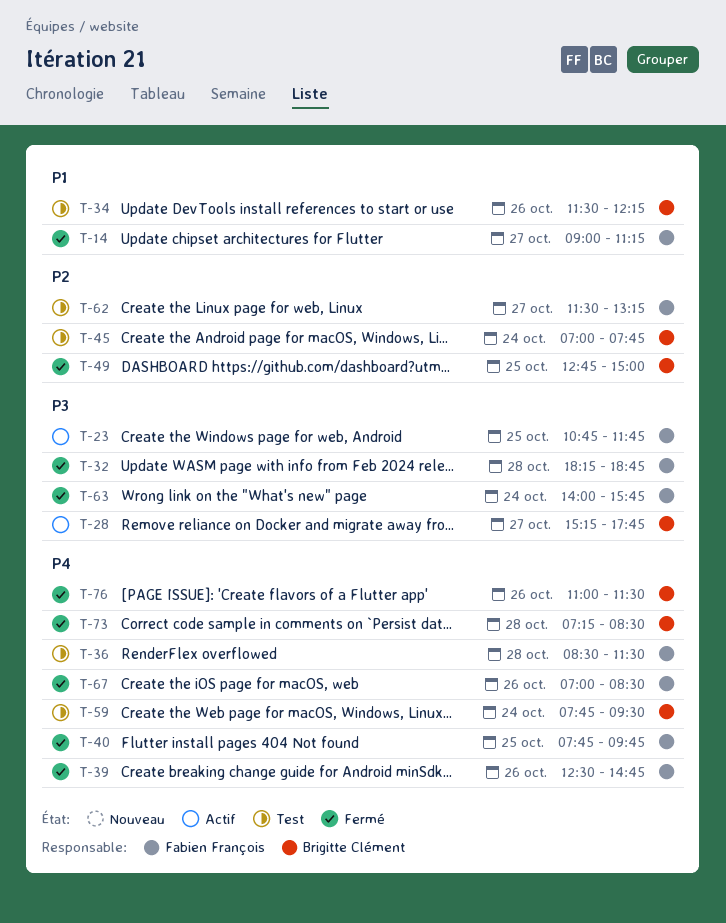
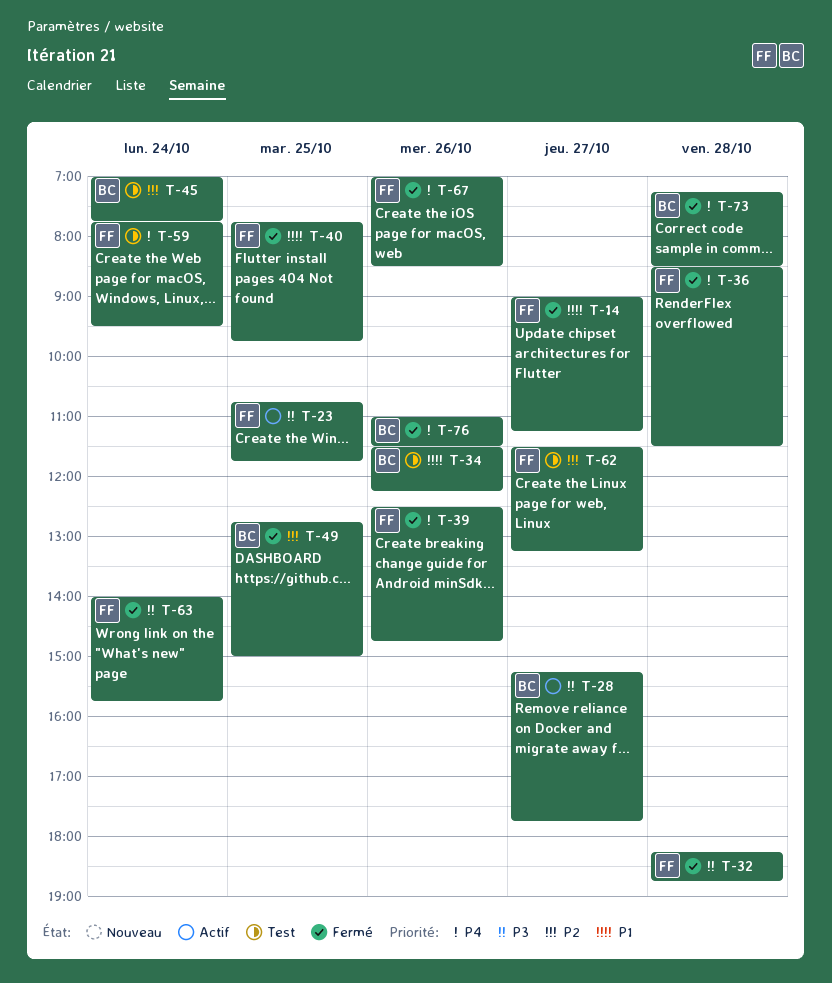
T-36, status: Test -> Fermé
T-40, priority: P4 -> P1
T-59, owner: Brigitte Clément -> Fabien François

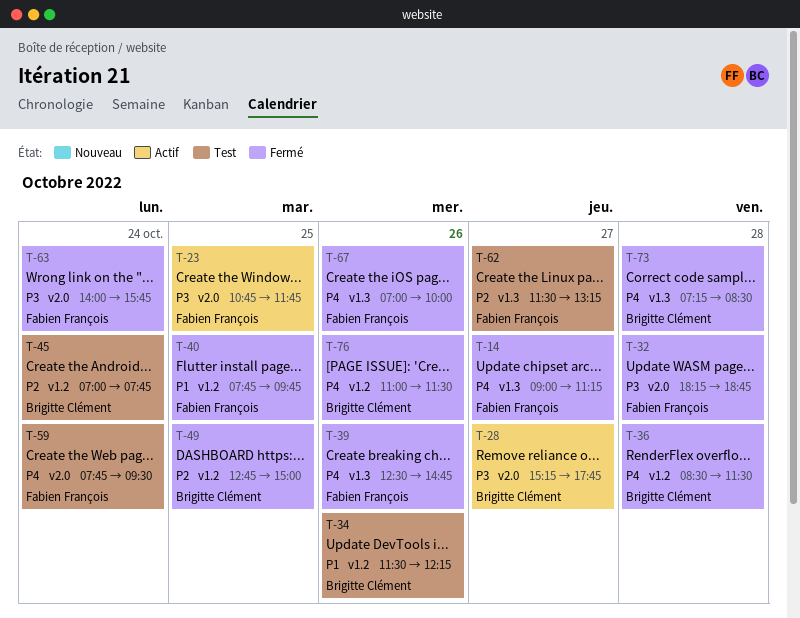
T-14, priority: P1 -> P4
T-36, owner: Fabien François -> Brigitte Clément
T-67, ends: 08:30 -> 10:00

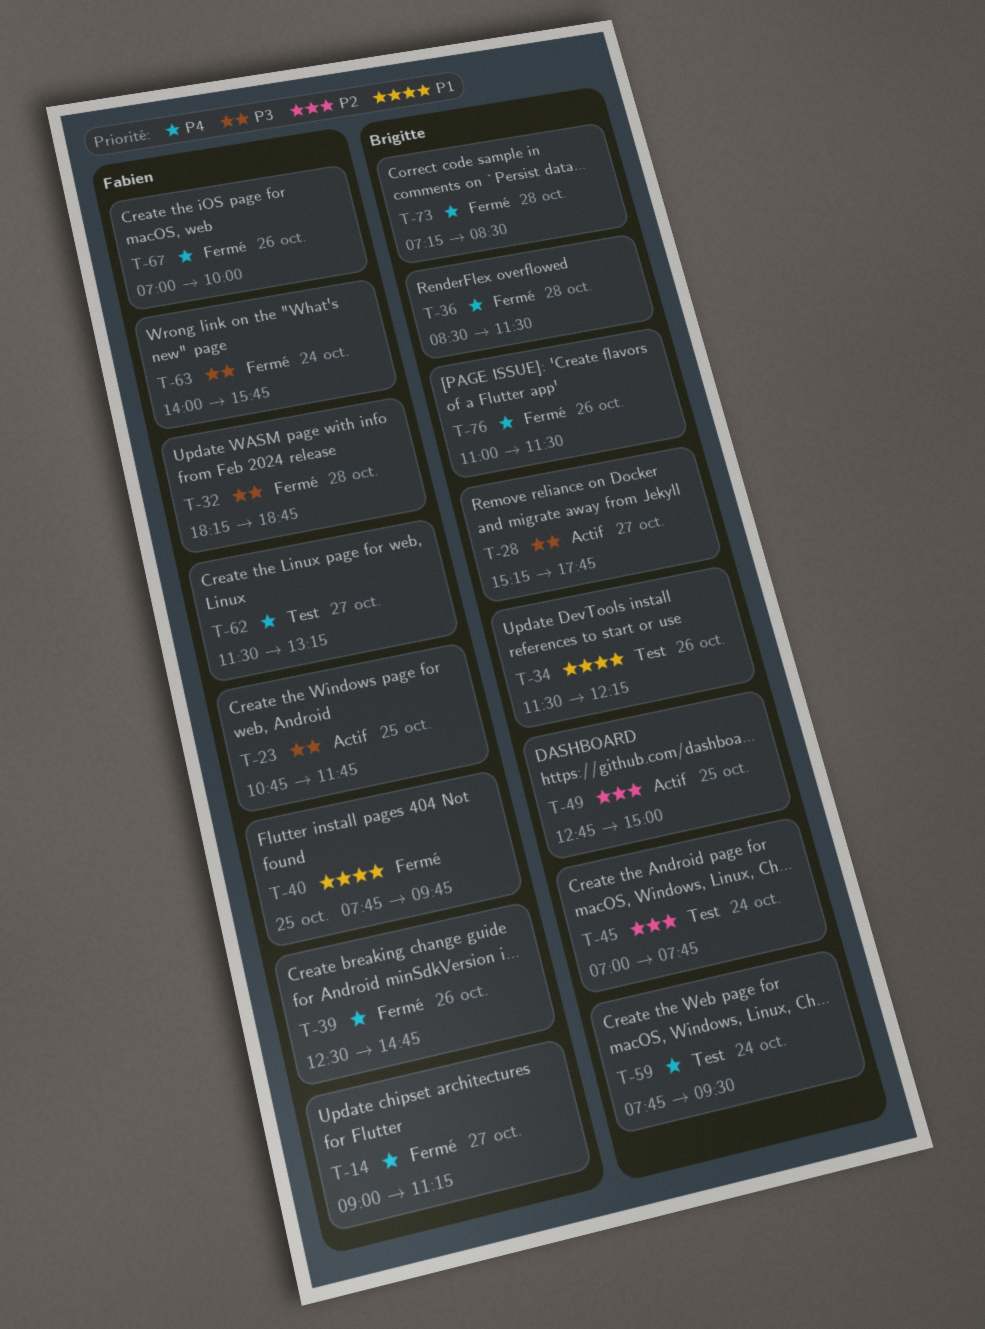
T-49, status: Fermé -> Actif
T-59, owner: Fabien François -> Brigitte Clément
T-62, priority: P2 -> P4

